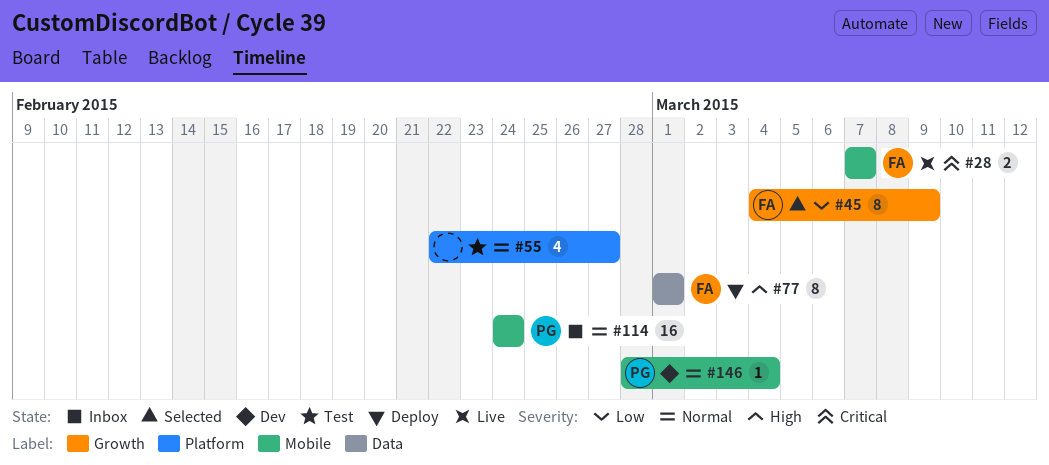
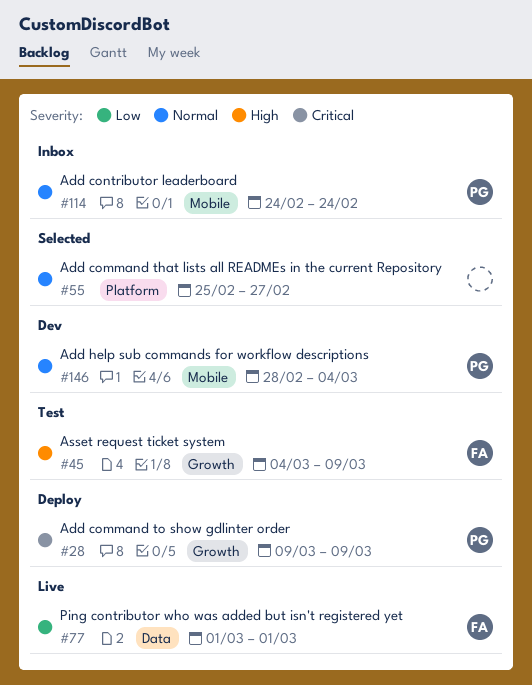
#28, status: Live -> Deploy
#28, owner: FA -> PG
#28, label: Mobile -> Growth
#28, start: Mar 7 -> Mar 9
#28, due: Mar 7 -> Mar 9
#45, status: Selected -> Test
#45, priority: Low -> High
#55, status: Test -> Selected
#55, start: Feb 22 -> Feb 25
#77, status: Deploy -> Live
#77, priority: High -> Low

